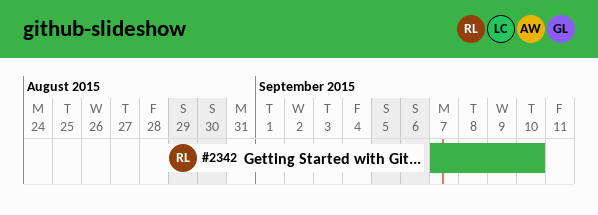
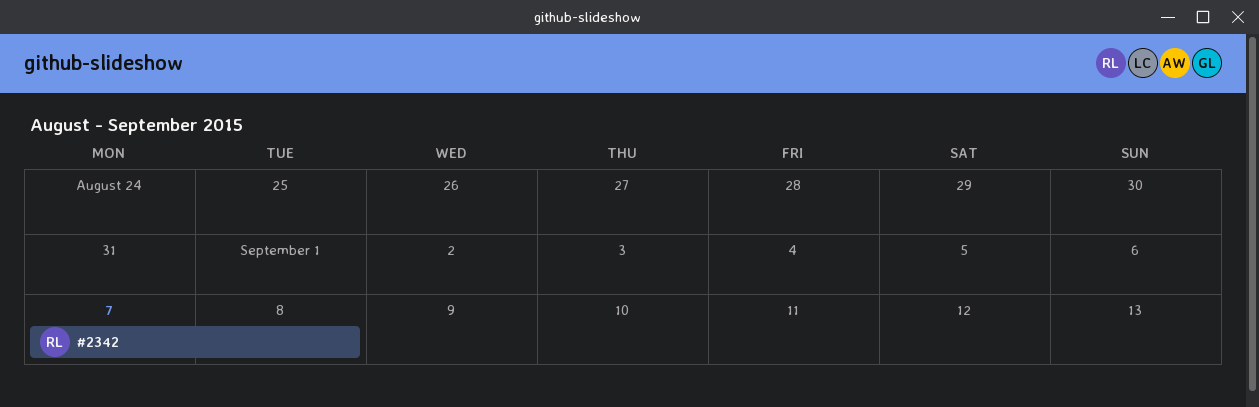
#2342, due: Sep 10 -> Sep 8

